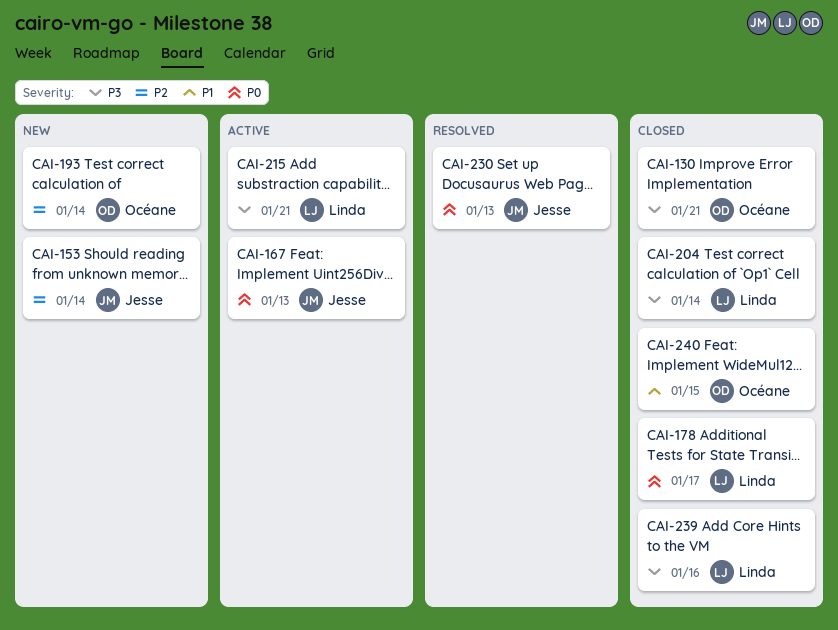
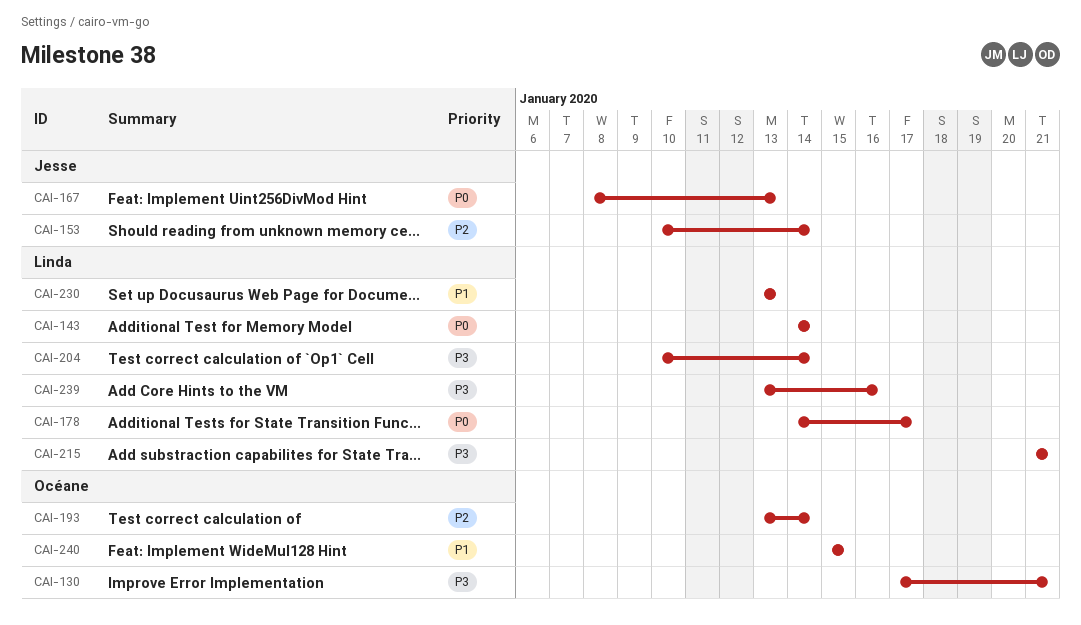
CAI-143: none -> present
CAI-230, owner: Jesse -> Linda
CAI-230, priority: P0 -> P1

